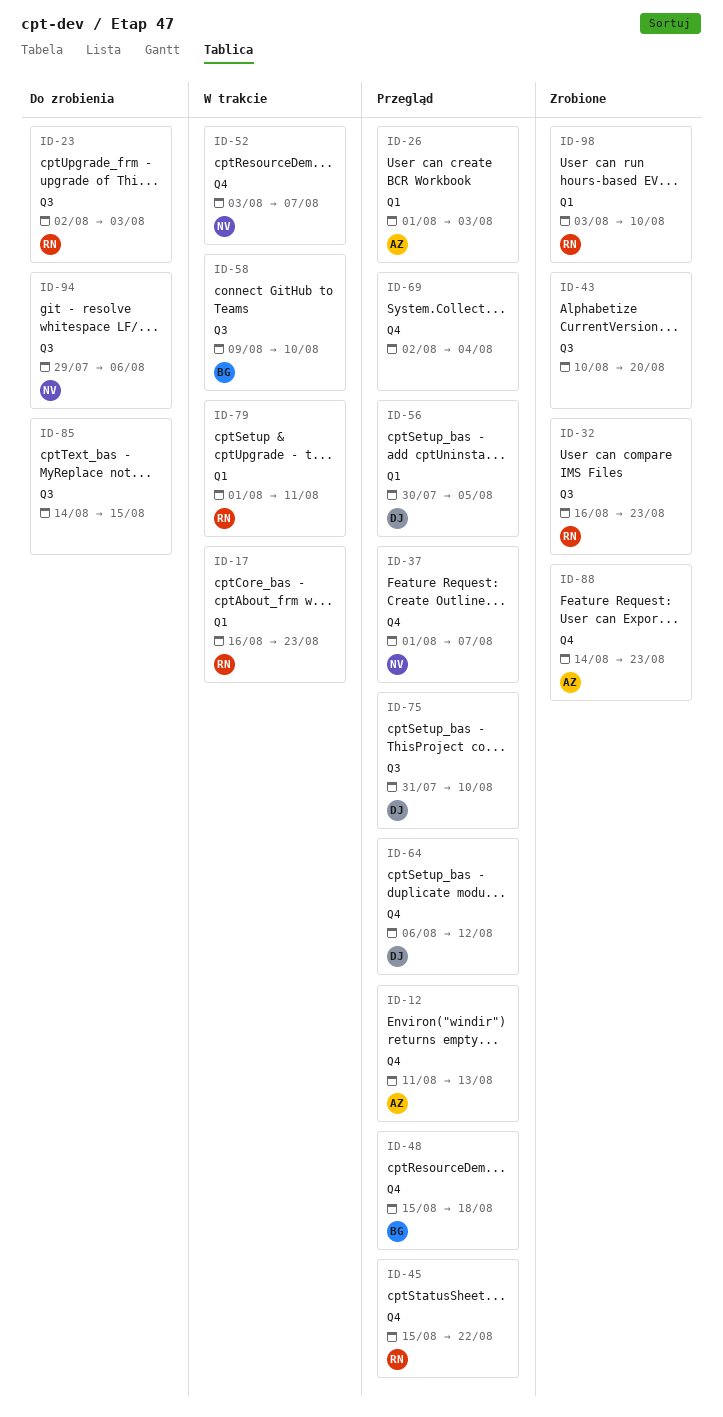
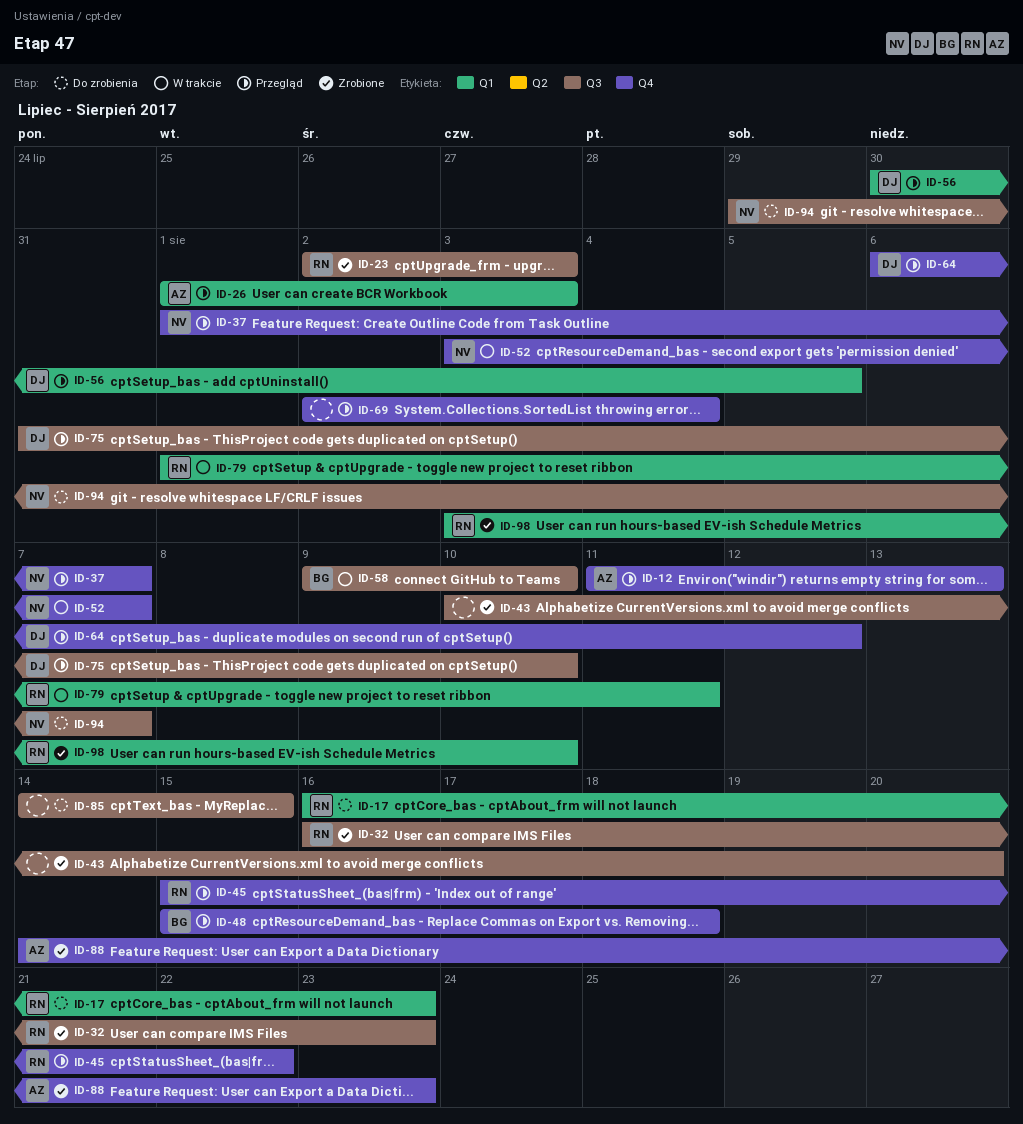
ID-17, status: W trakcie -> Do zrobienia
ID-23, status: Do zrobienia -> Zrobione
ID-94, due: Aug 6 -> Aug 7

